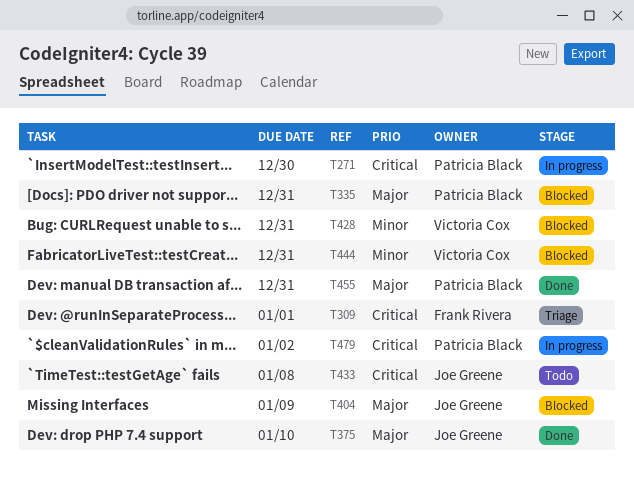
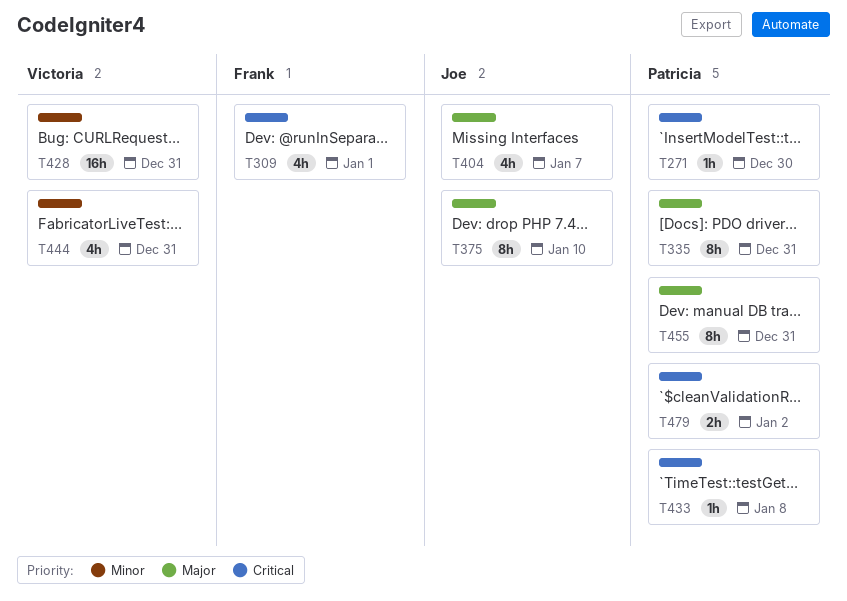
T404, due: Jan 9 -> Jan 7
T433, owner: Joe Greene -> Patricia Black

